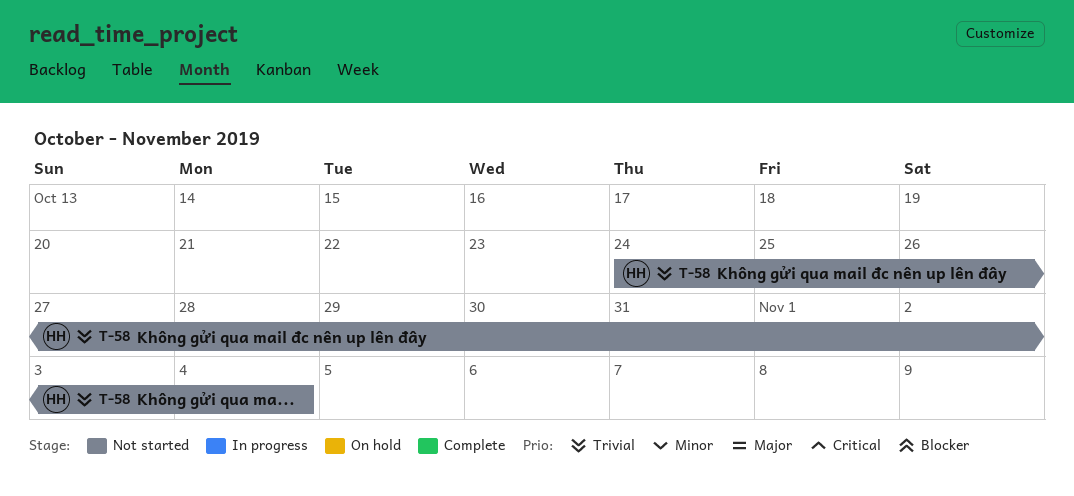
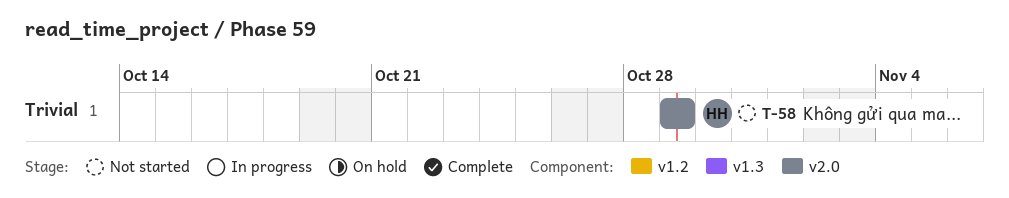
T-58, start: Oct 24 -> Oct 29
T-58, due: Nov 4 -> Oct 29

